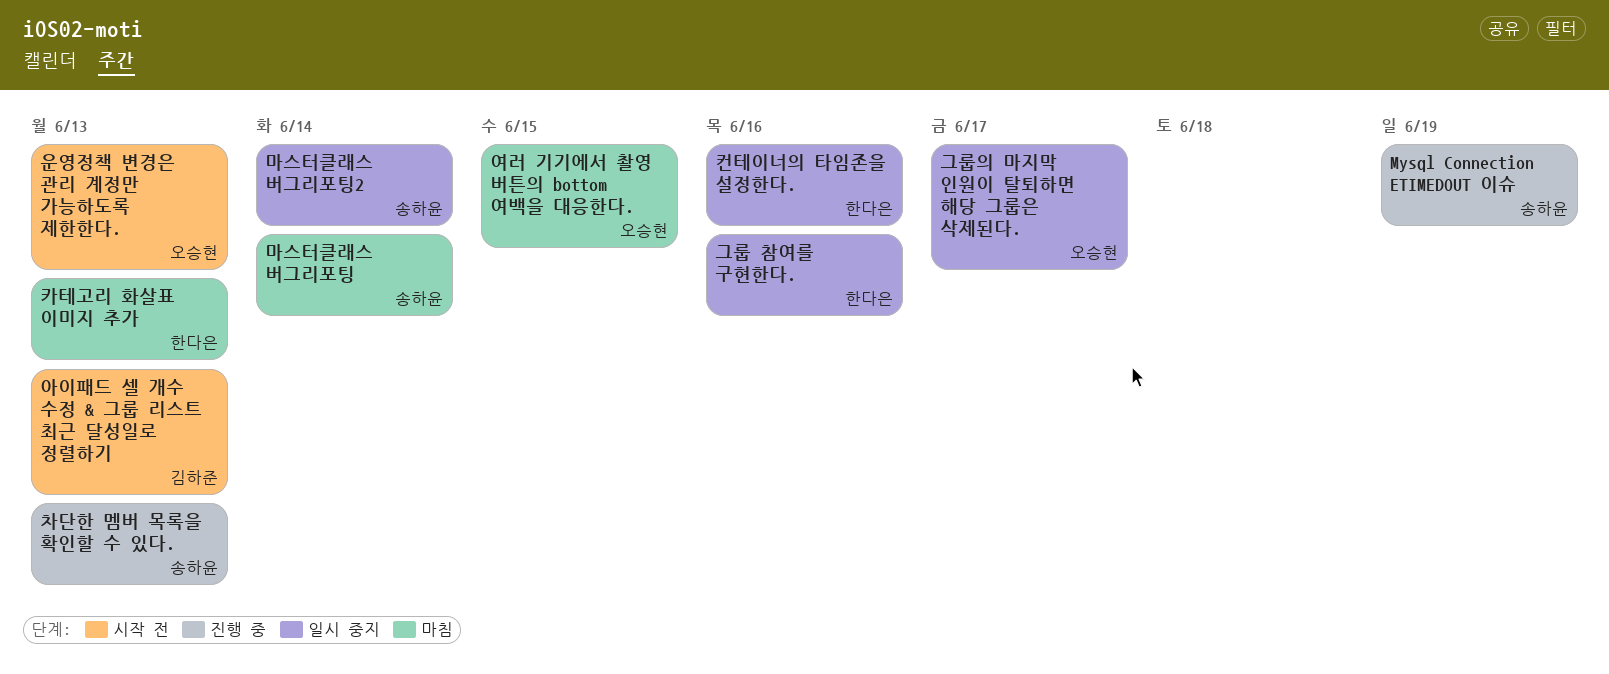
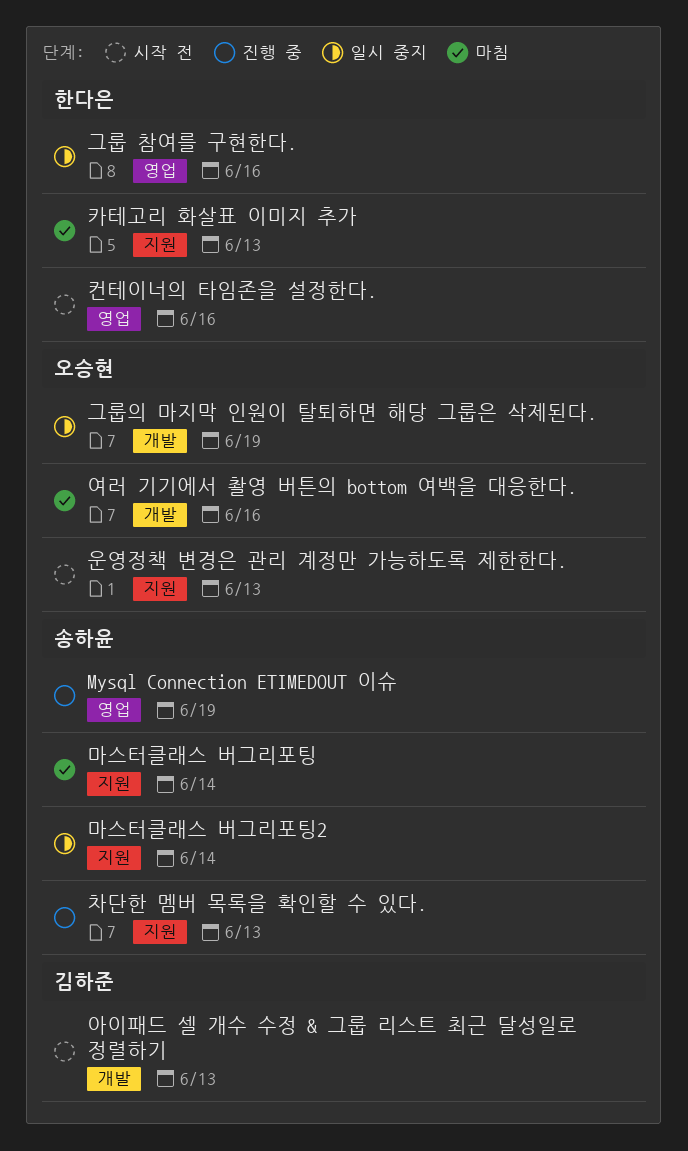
그룹의 마지막 인원이 탈퇴하면 해당 그룹은 삭제된다., due: Jun 17 -> Jun 19
여러 기기에서 촬영 버튼의 bottom 여백을 대응한다., due: Jun 15 -> Jun 16
컨테이너의 타임존을 설정한다., status: 일시 중지 -> 시작 전

